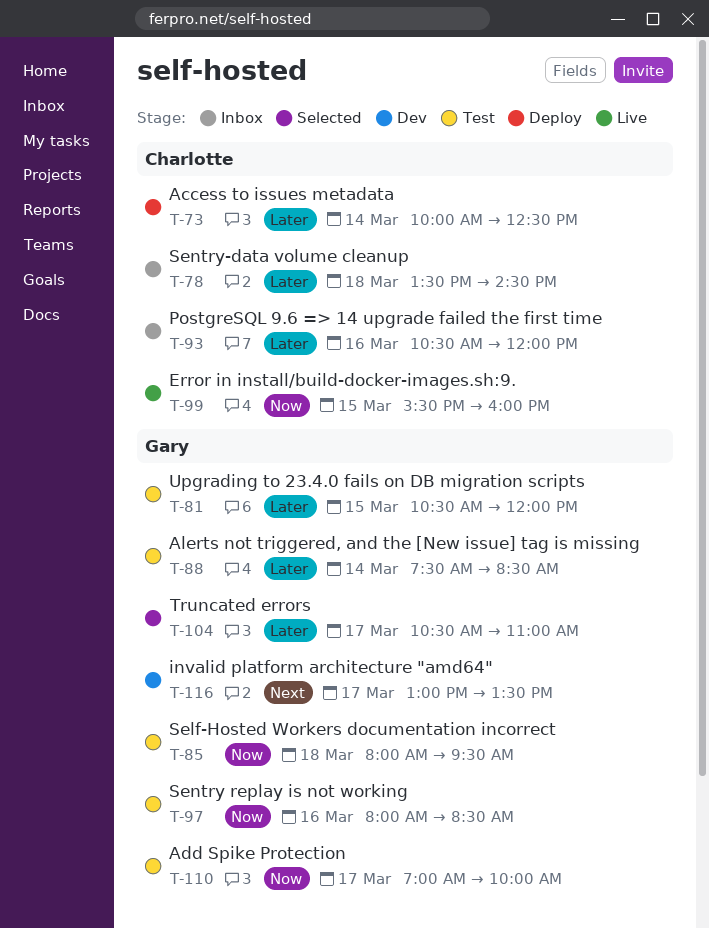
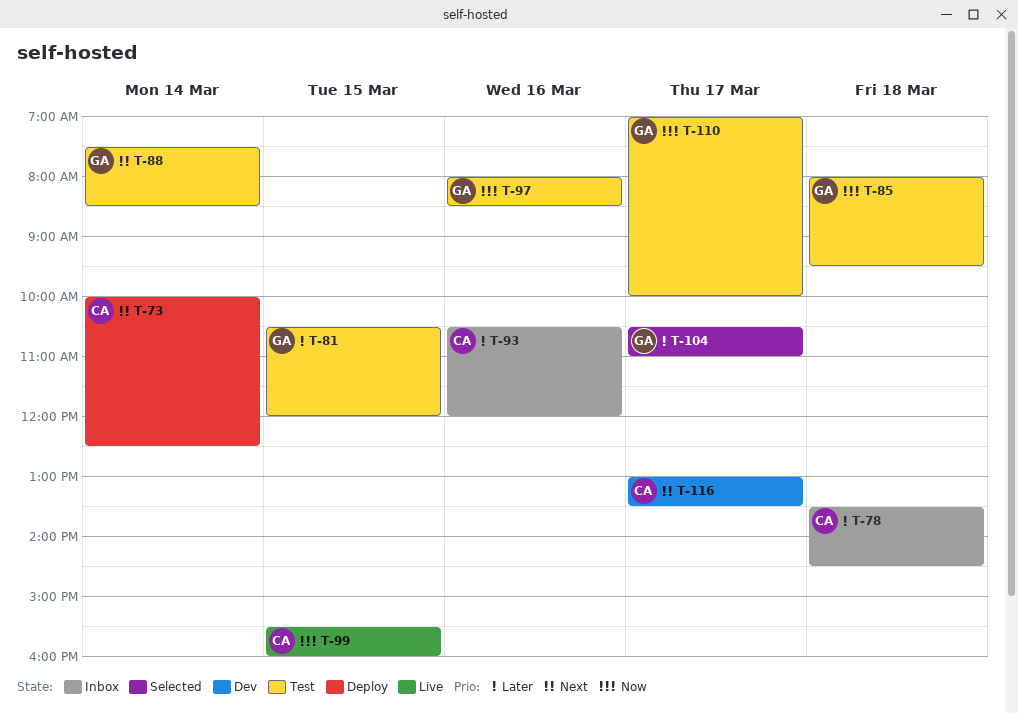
T-73, priority: Later -> Next
T-88, priority: Later -> Next
T-116, owner: Gary -> Charlotte

